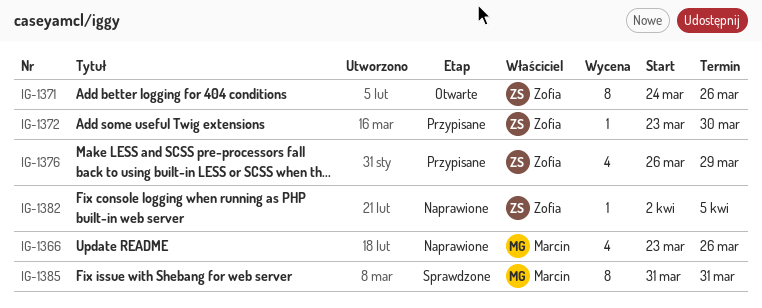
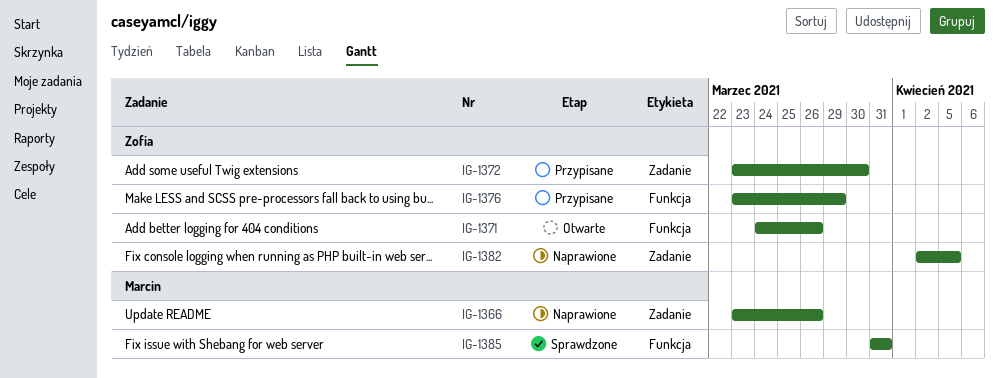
IG-1376, start: Mar 26 -> Mar 23

